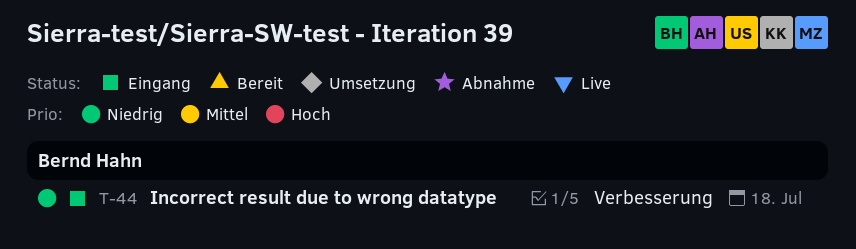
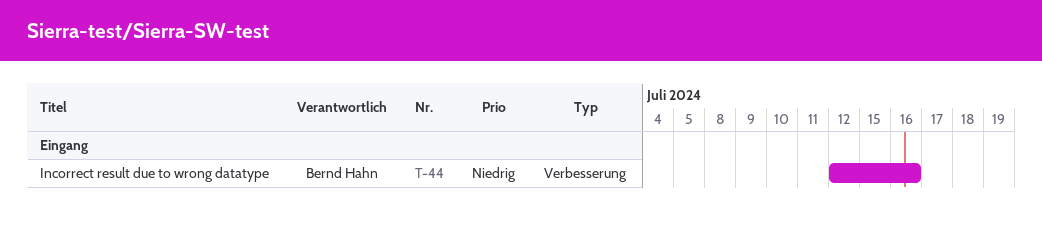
T-44, due: Jul 18 -> Jul 16

